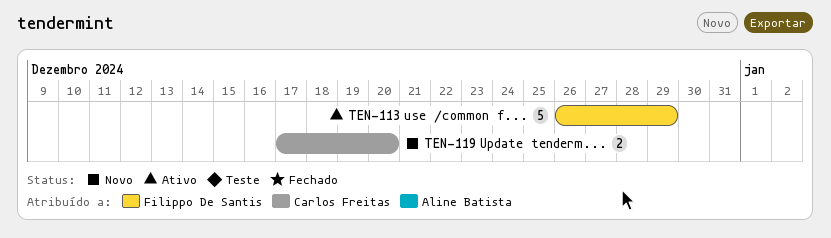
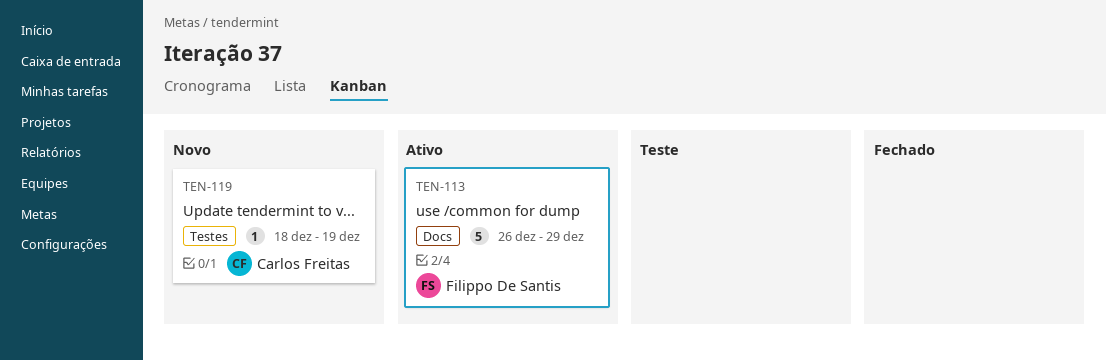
TEN-119, estimate: 2 -> 1
TEN-119, start: Dec 17 -> Dec 18
TEN-119, due: Dec 20 -> Dec 19

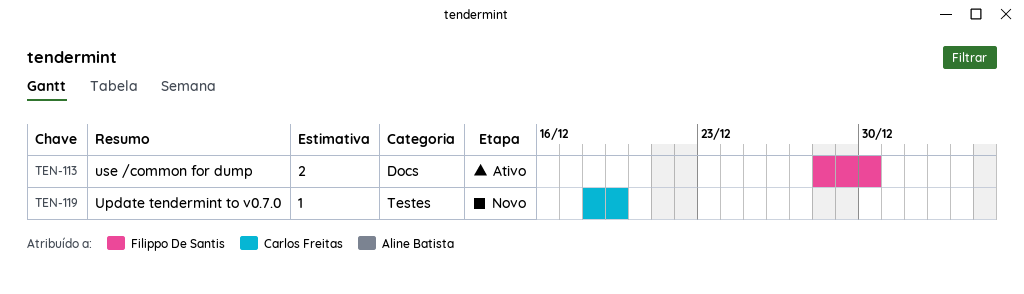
TEN-113, estimate: 5 -> 2
TEN-113, start: Dec 26 -> Dec 28
TEN-113, due: Dec 29 -> Dec 30

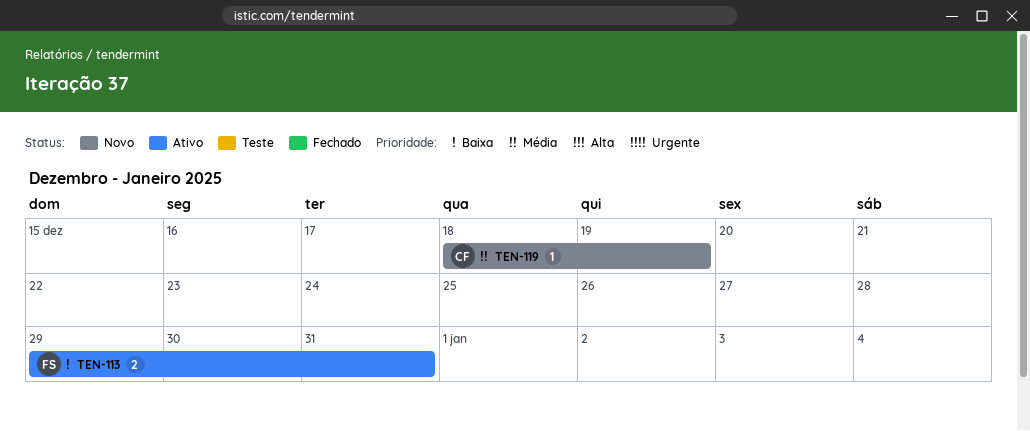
TEN-113, start: Dec 28 -> Dec 29
TEN-113, due: Dec 30 -> Dec 31

